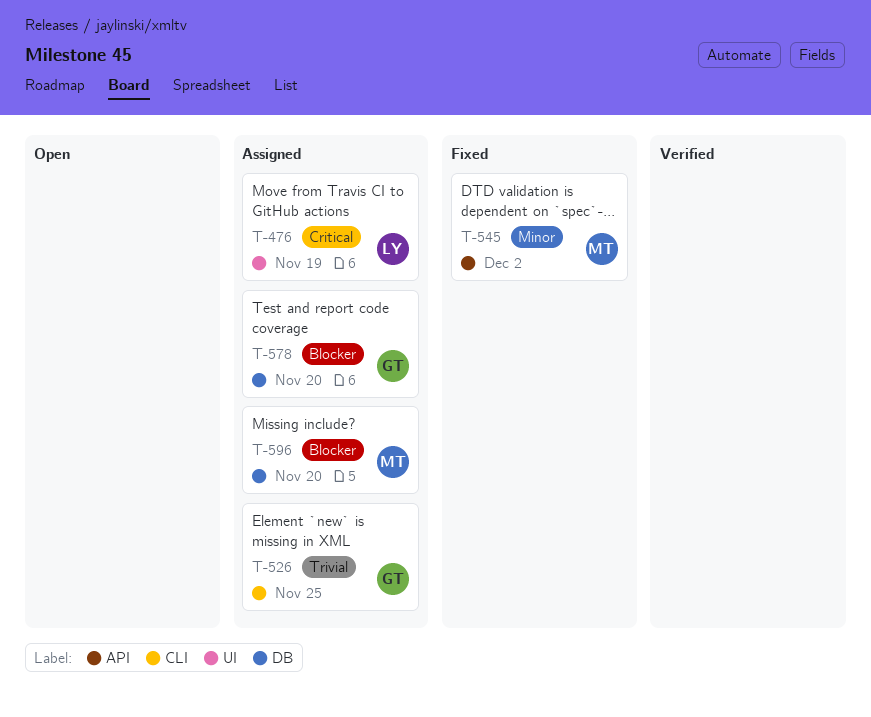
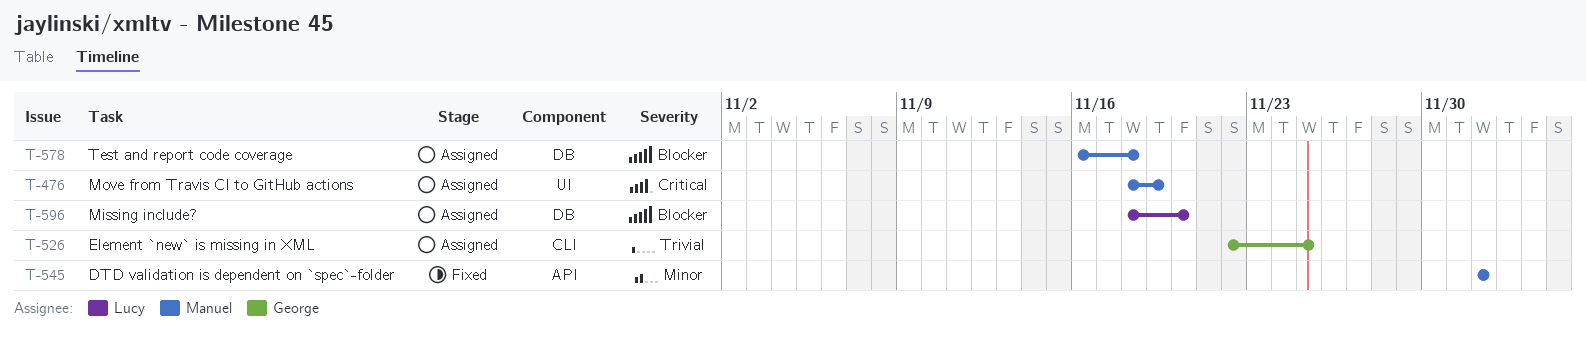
T-476, owner: Lucy -> Manuel
T-578, owner: George -> Manuel
T-578, due: Nov 20 -> Nov 18
T-596, owner: Manuel -> Lucy

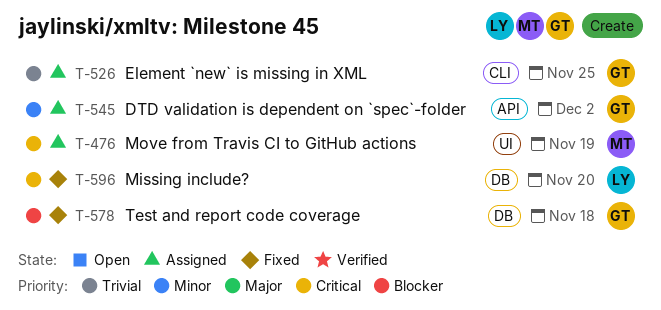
T-545, status: Fixed -> Assigned
T-545, owner: Manuel -> George
T-578, status: Assigned -> Fixed
T-578, owner: Manuel -> George
T-596, status: Assigned -> Fixed
T-596, priority: Blocker -> Critical

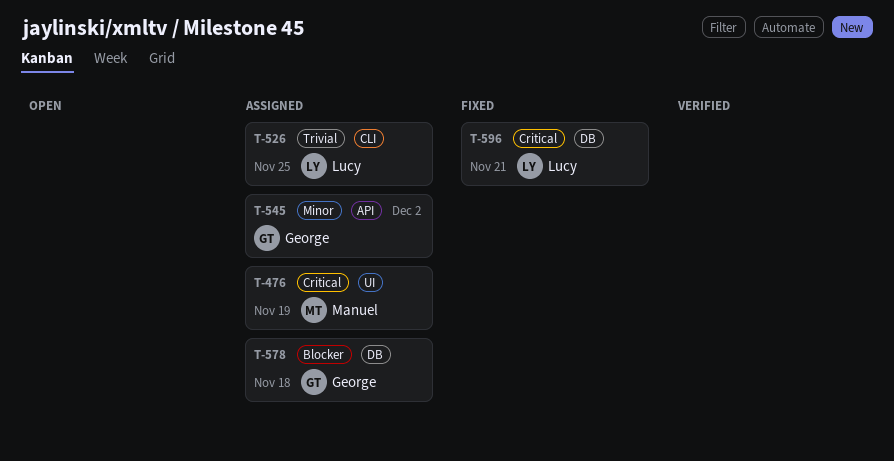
T-526, owner: George -> Lucy
T-578, status: Fixed -> Assigned
T-596, due: Nov 20 -> Nov 21

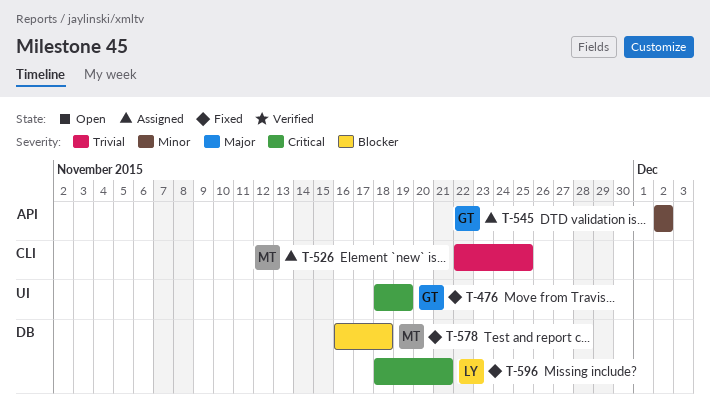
T-476, status: Assigned -> Fixed
T-476, owner: Manuel -> George
T-526, owner: Lucy -> Manuel
T-578, status: Assigned -> Fixed
T-578, owner: George -> Manuel

